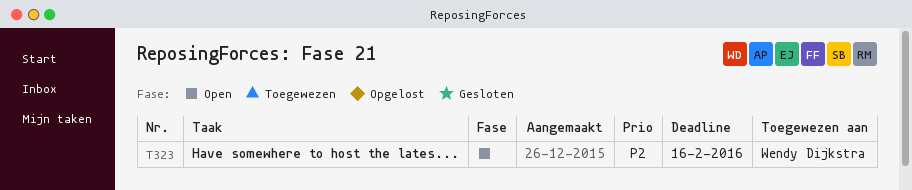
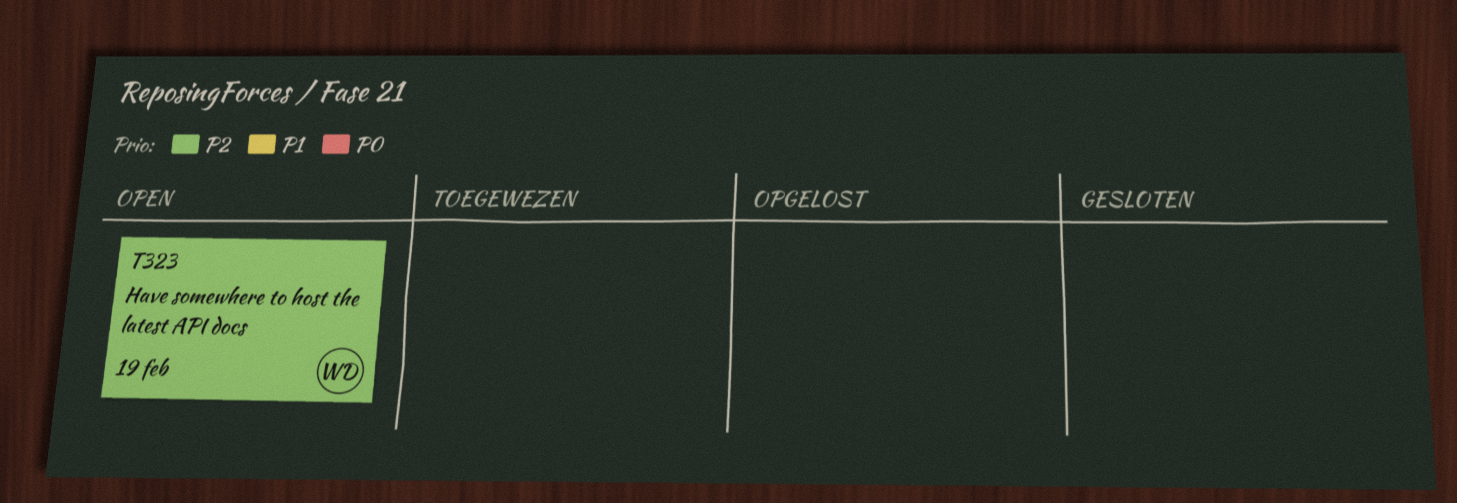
T323, due: Feb 16 -> Feb 19

